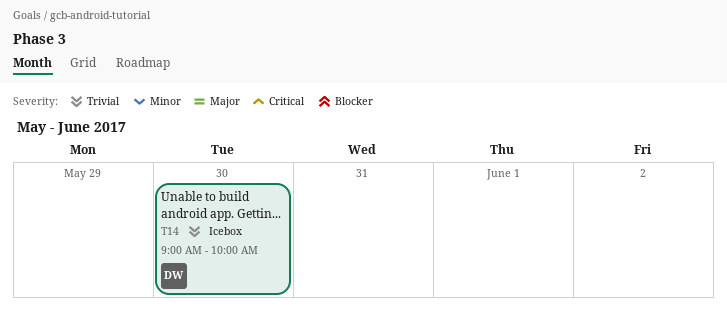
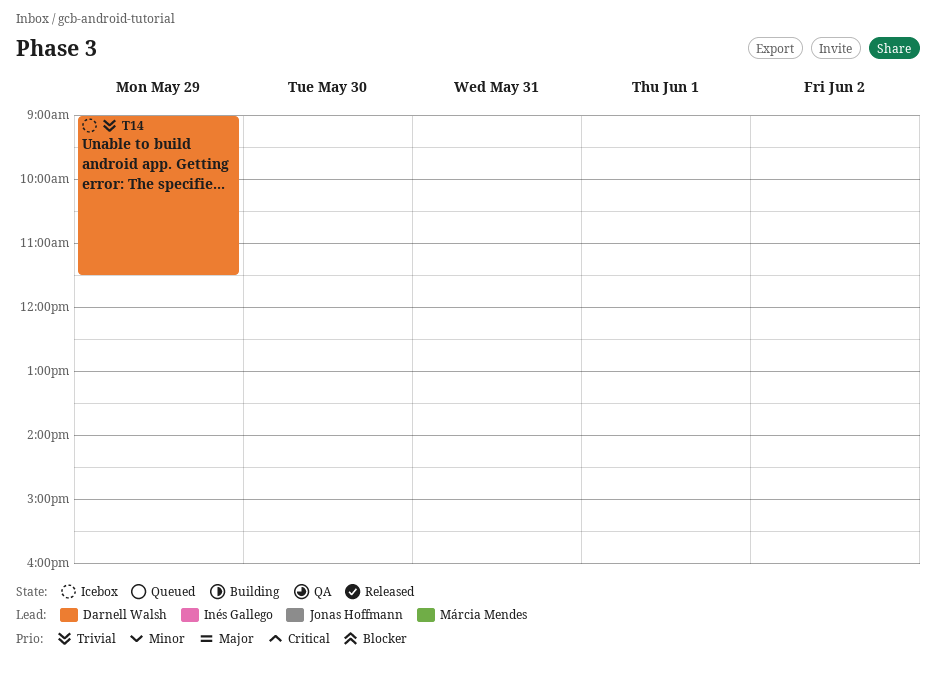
T14, day: May 30 -> May 29
T14, ends: 10:00 -> 11:30

